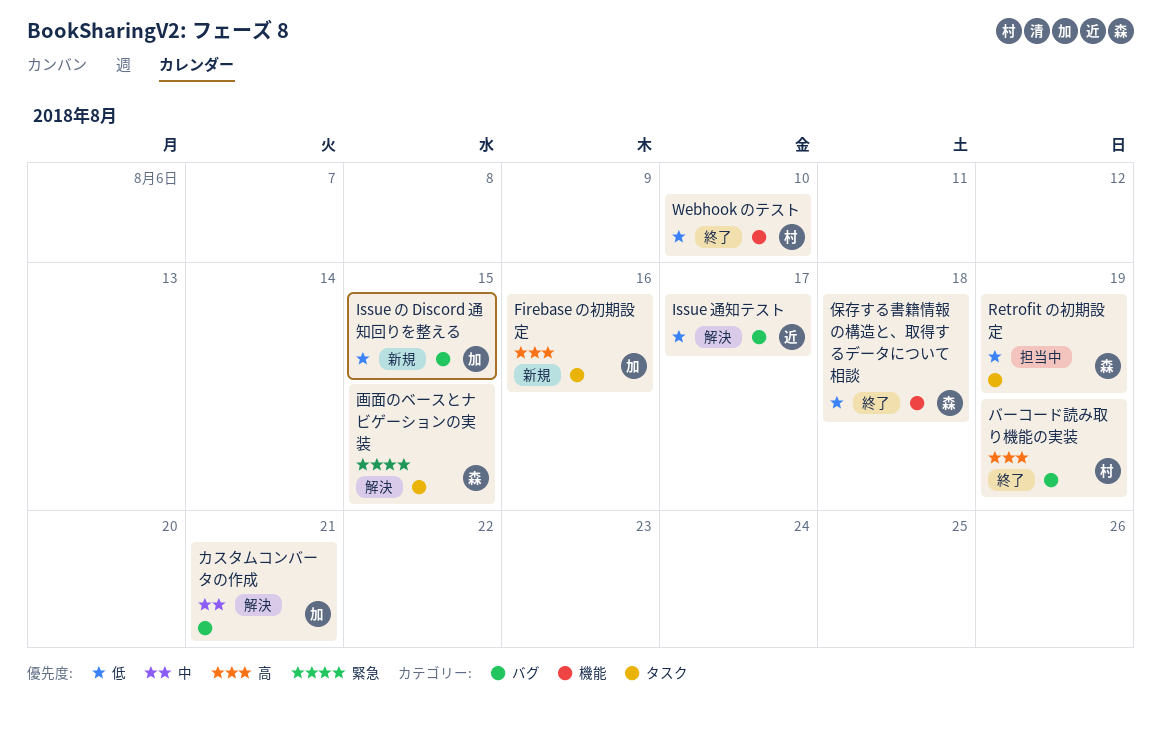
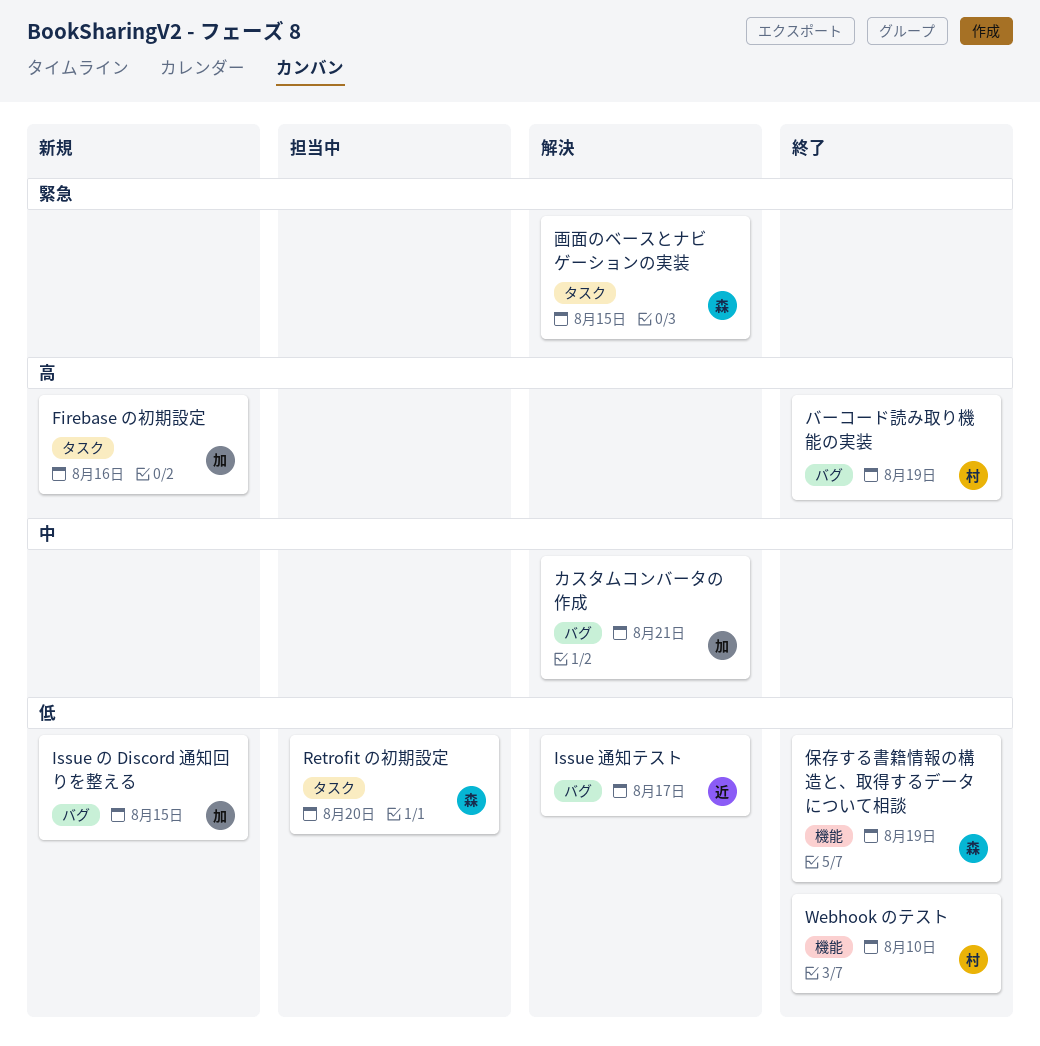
Retrofit の初期設定, due: Aug 19 -> Aug 20
保存する書籍情報の構造と、取得するデータについて相談, due: Aug 18 -> Aug 19

